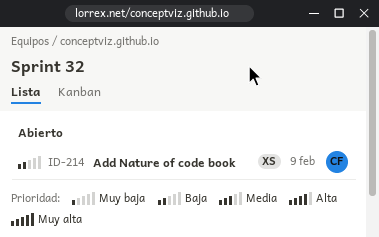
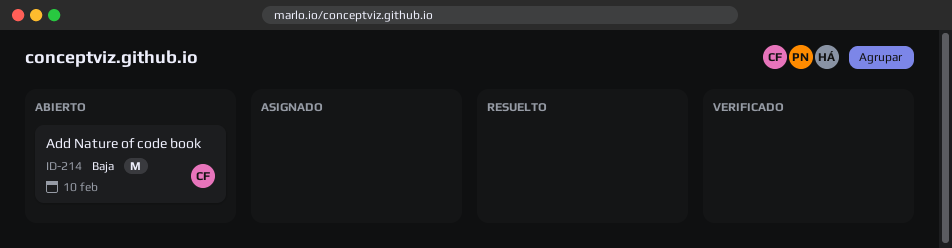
ID-214, estimate: XS -> M
ID-214, due: Feb 9 -> Feb 10

